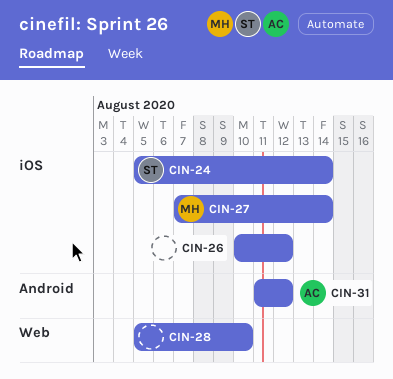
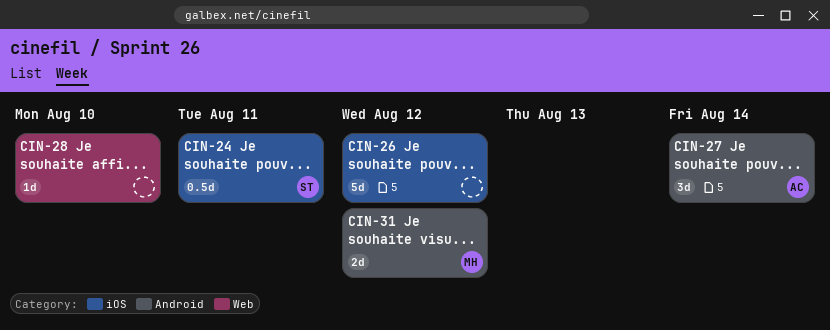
CIN-24, due: Aug 14 -> Aug 11
CIN-27, owner: MH -> AC
CIN-27, label: iOS -> Android
CIN-31, owner: AC -> MH

